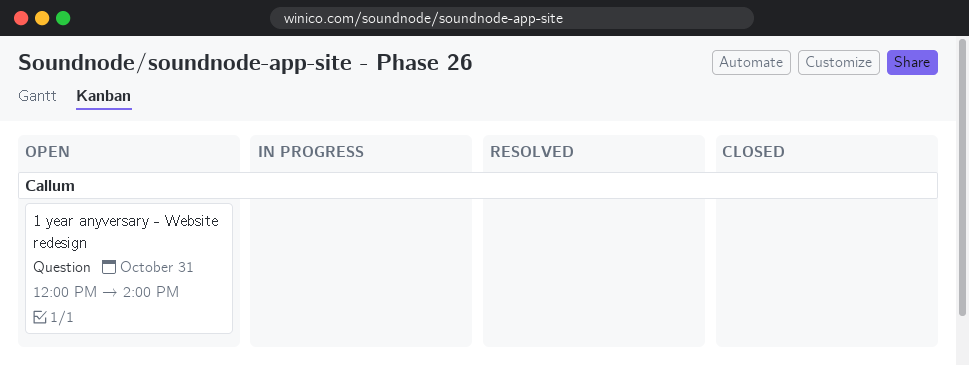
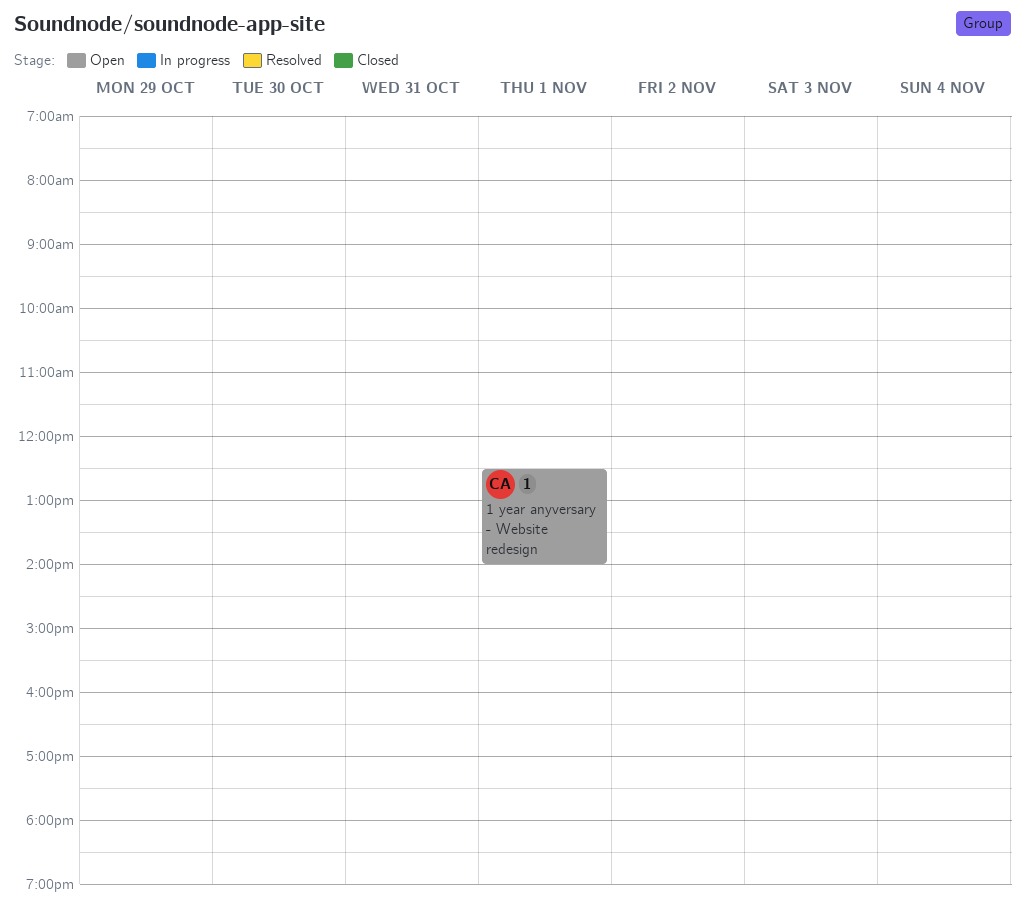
1 year anyversary - Website redesign, day: Oct 31 -> Nov 1
1 year anyversary - Website redesign, begins: 12:00 -> 12:30

